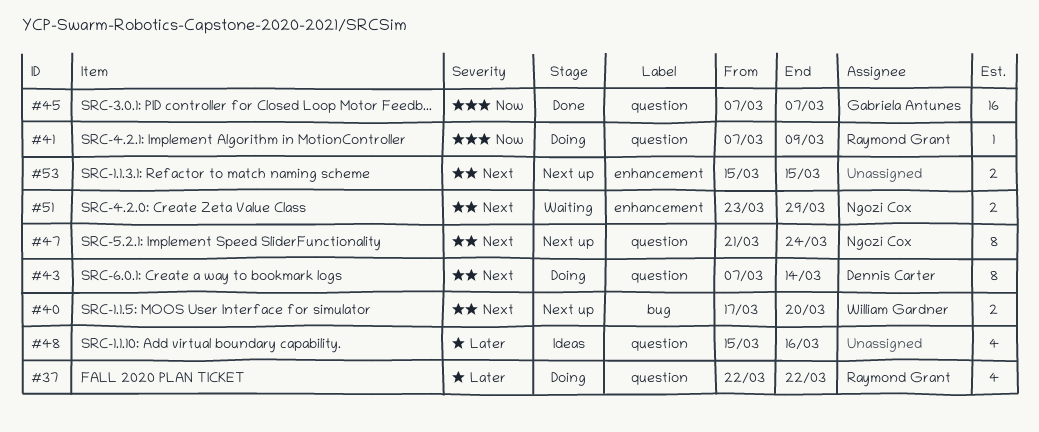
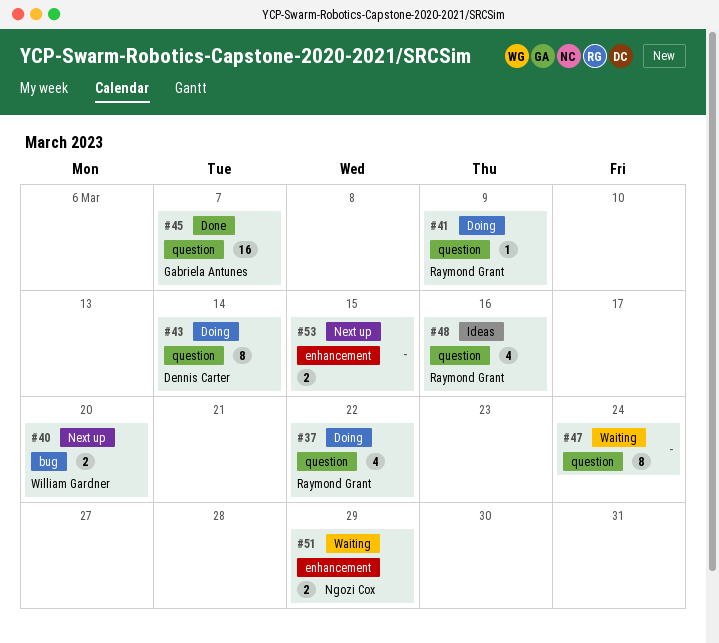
#47, status: Next up -> Waiting
#47, owner: Ngozi Cox -> none
#48, owner: none -> Raymond Grant

